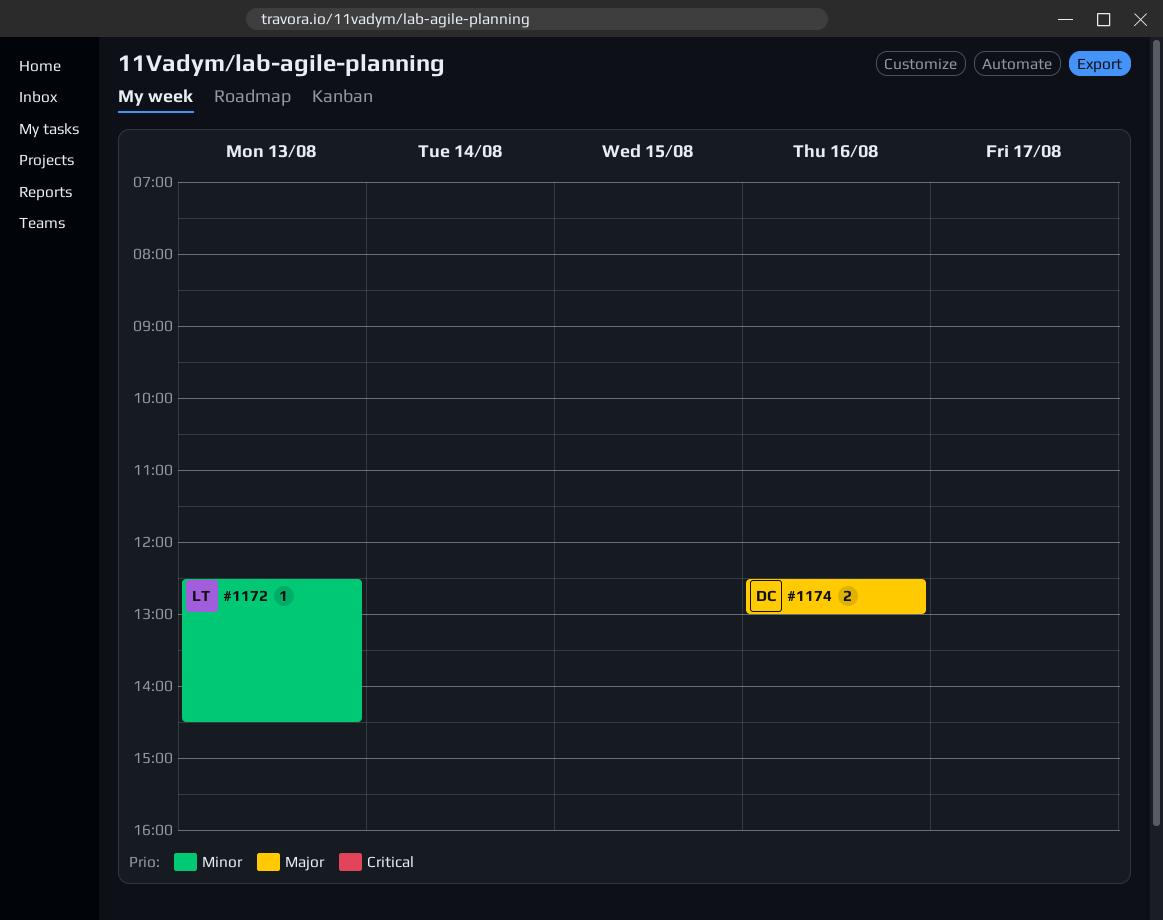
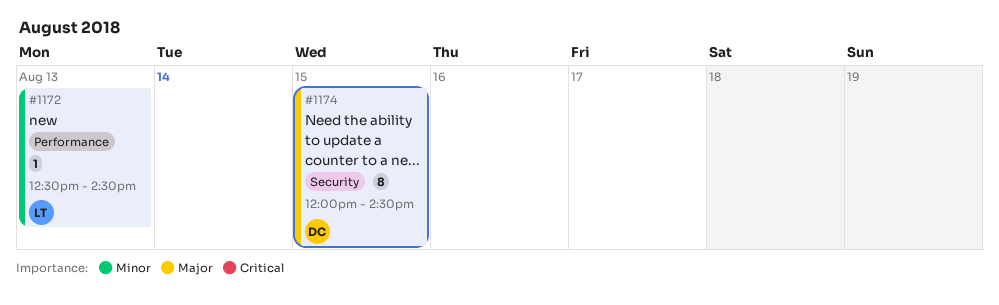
#1174, estimate: 2 -> 8
#1174, day: Aug 16 -> Aug 15
#1174, begins: 12:30 -> 12:00
#1174, ends: 13:00 -> 14:30

